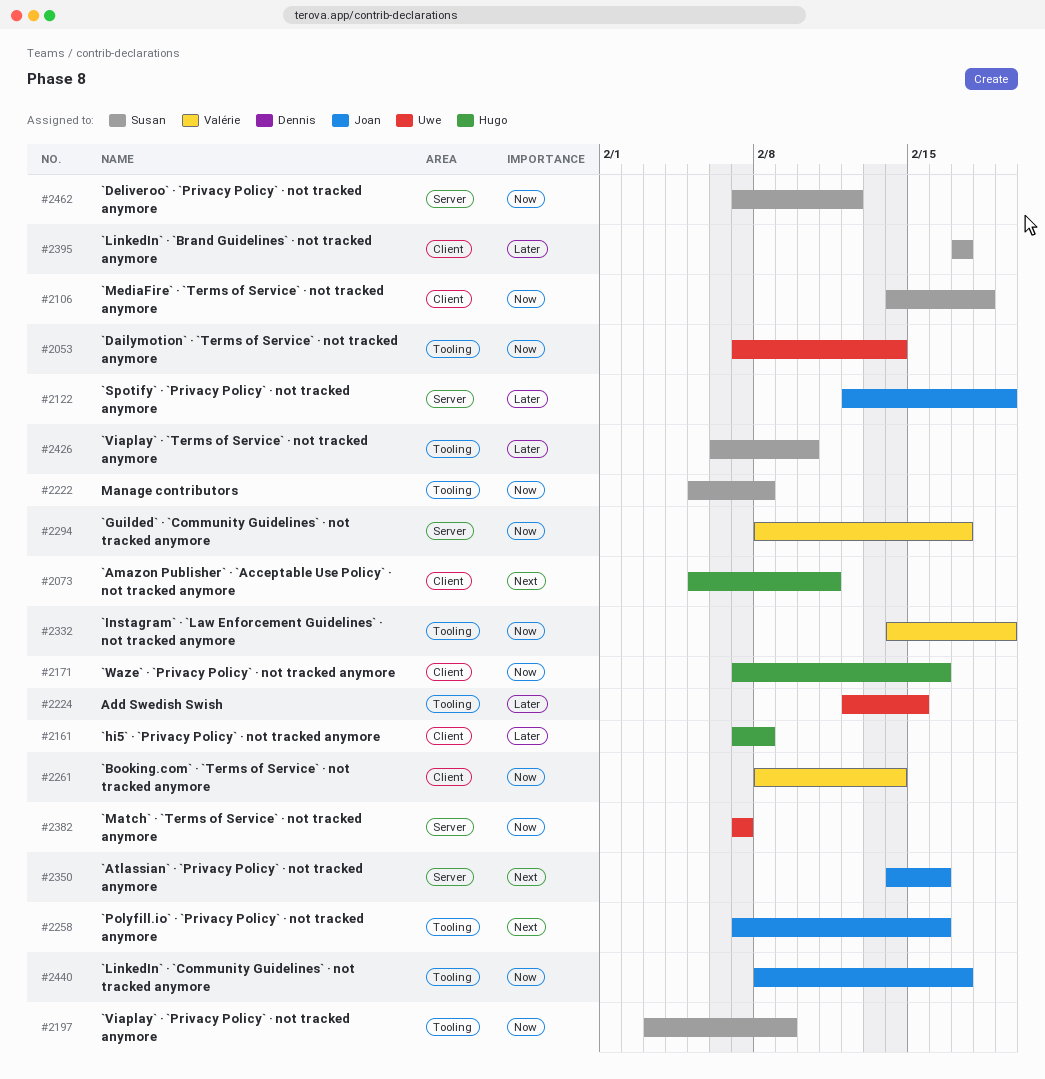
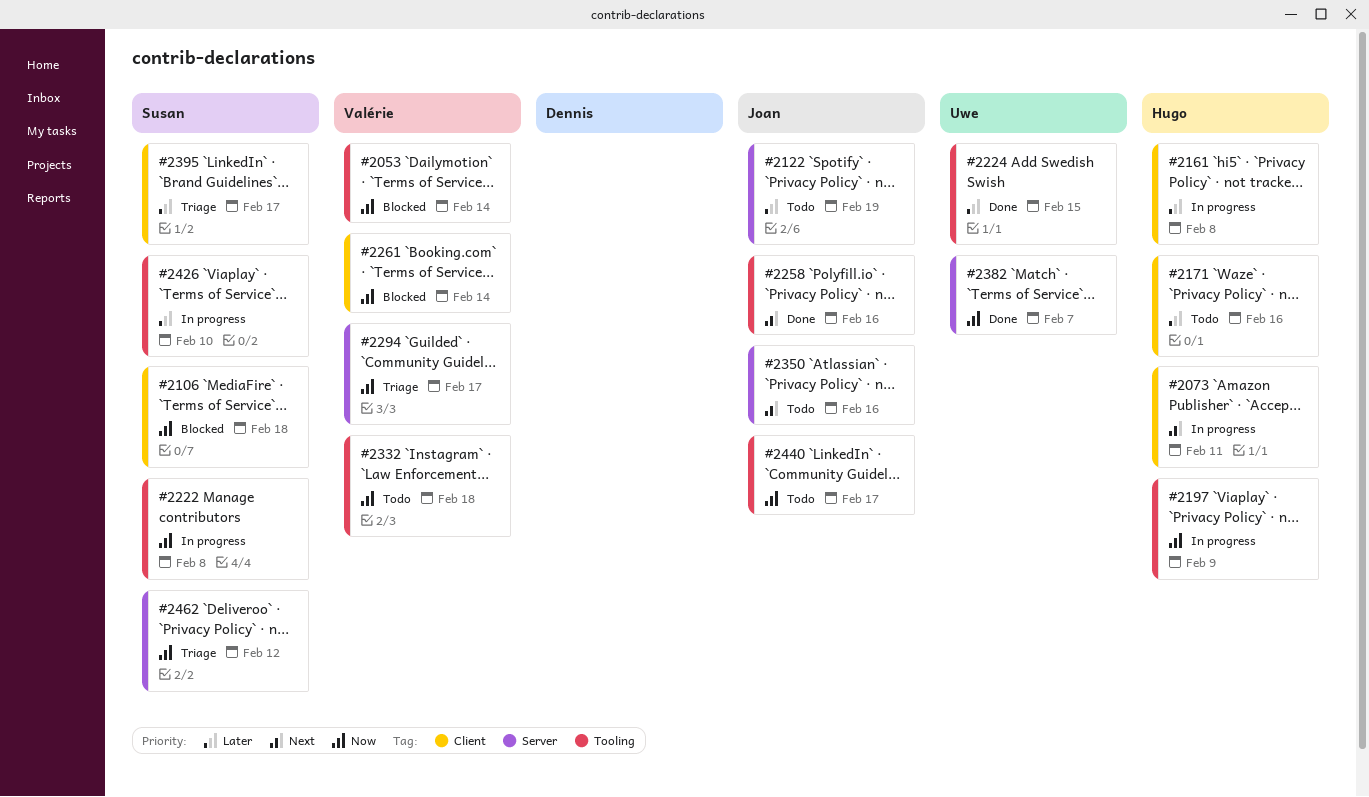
#2053, owner: Uwe -> Valérie
#2171, priority: Now -> Later
#2197, owner: Susan -> Hugo
#2332, due: Feb 19 -> Feb 18

